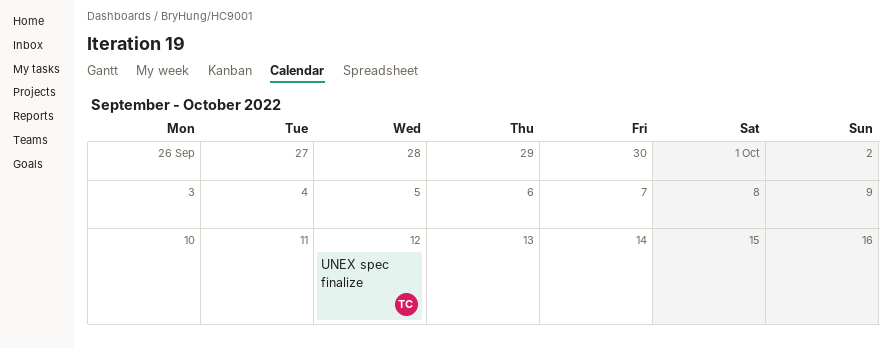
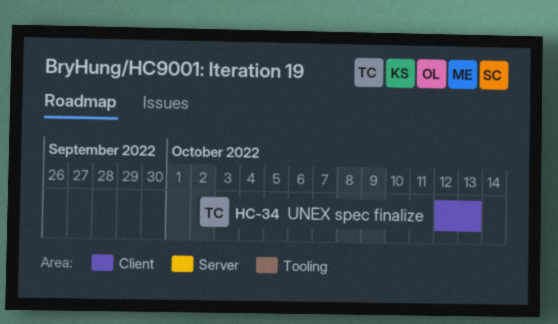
UNEX spec finalize, due: Oct 12 -> Oct 13

